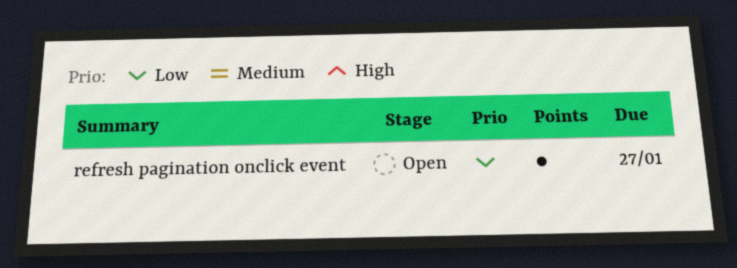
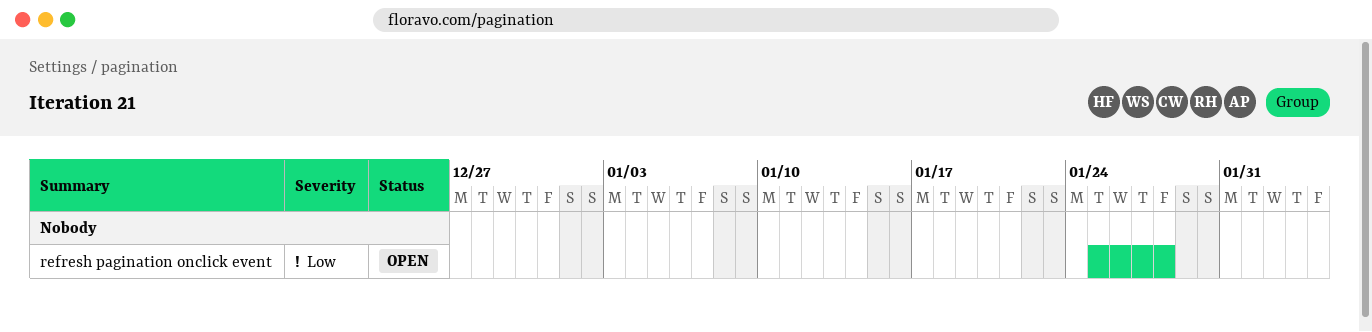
refresh pagination onclick event, due: Jan 27 -> Jan 28

